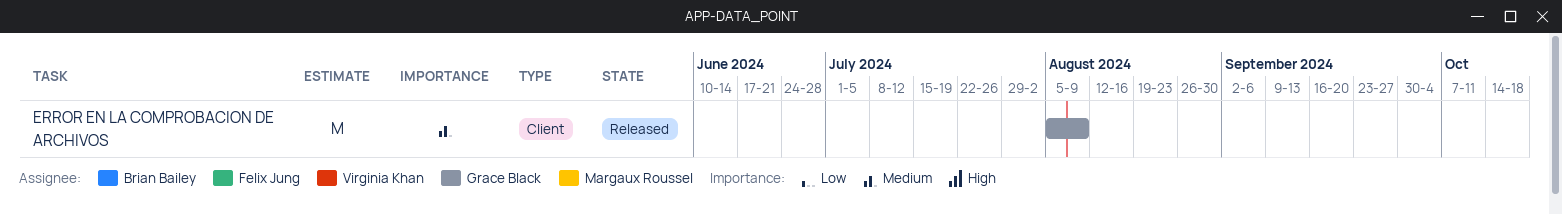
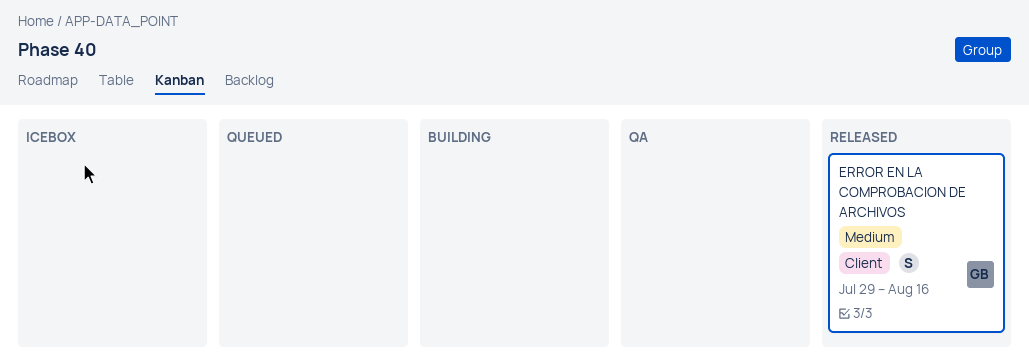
ERROR EN LA COMPROBACION DE ARCHIVOS, estimate: M -> S
ERROR EN LA COMPROBACION DE ARCHIVOS, start: Aug 5 -> Jul 29
ERROR EN LA COMPROBACION DE ARCHIVOS, due: Aug 9 -> Aug 16

